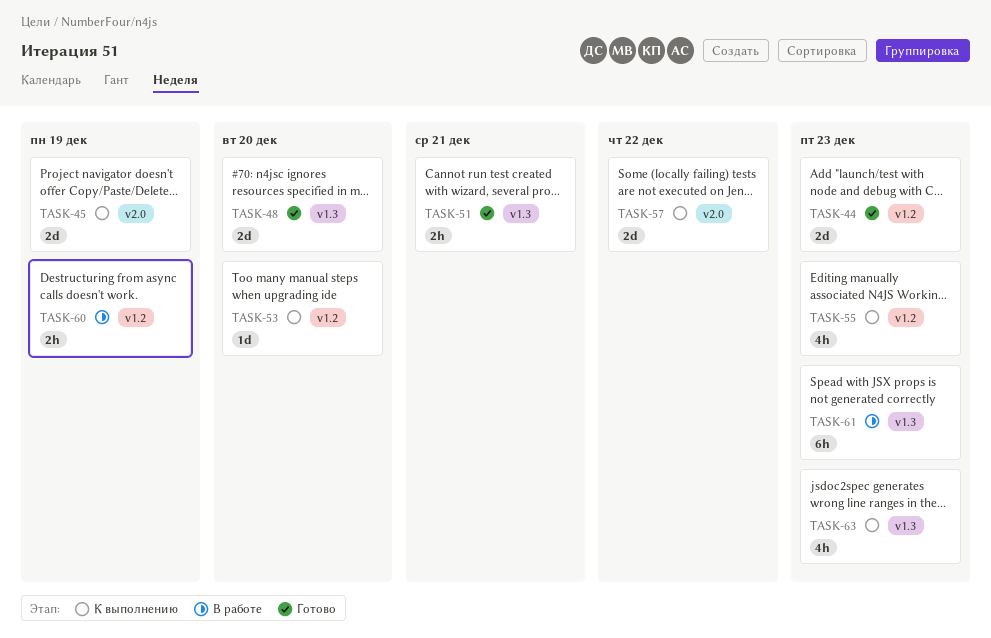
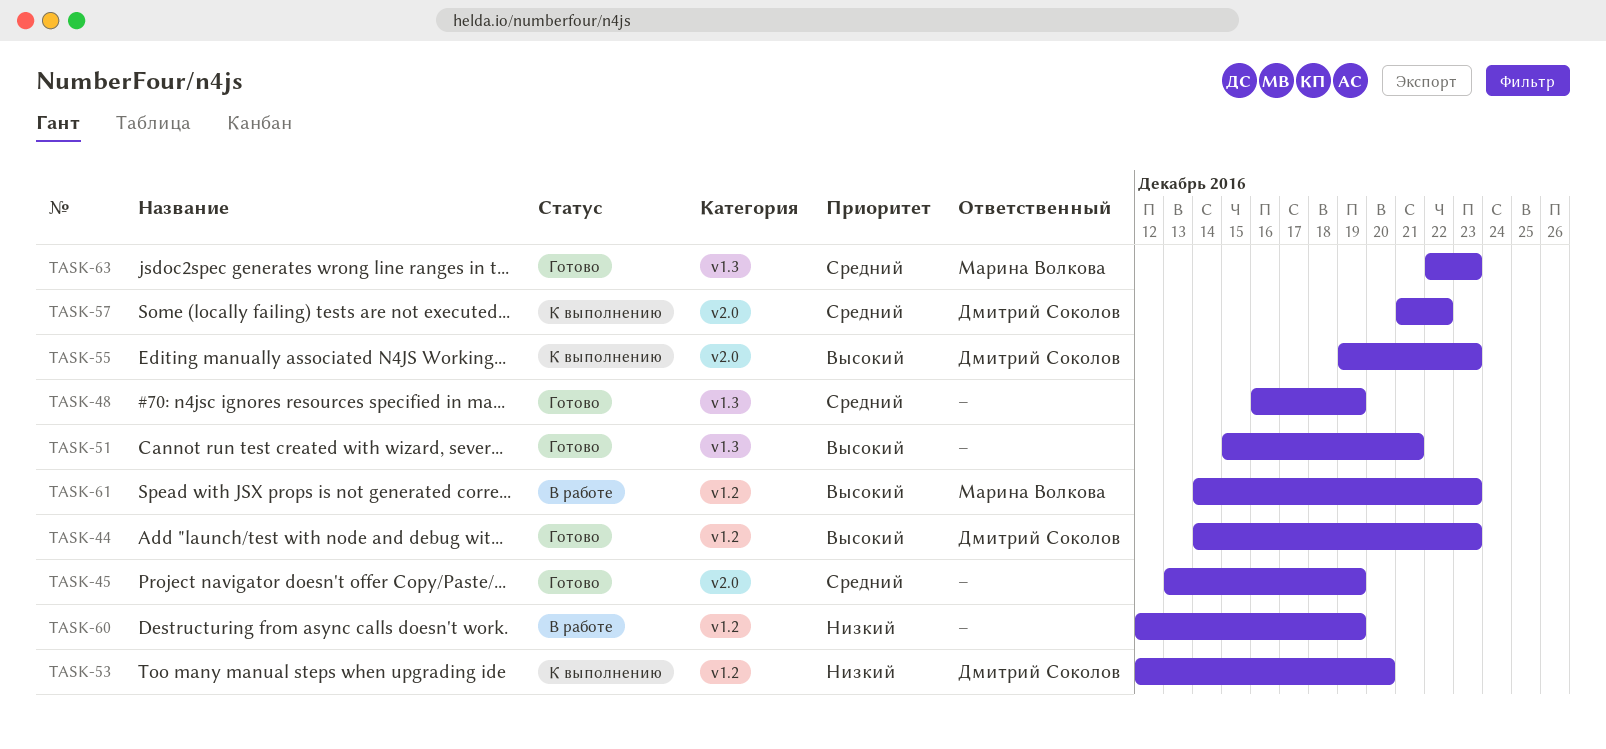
TASK-45, status: К выполнению -> Готово
TASK-48, due: Dec 20 -> Dec 19
TASK-55, label: v1.2 -> v2.0
TASK-61, label: v1.3 -> v1.2
TASK-63, status: К выполнению -> Готово

